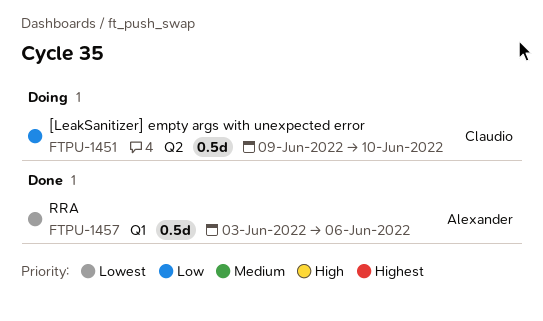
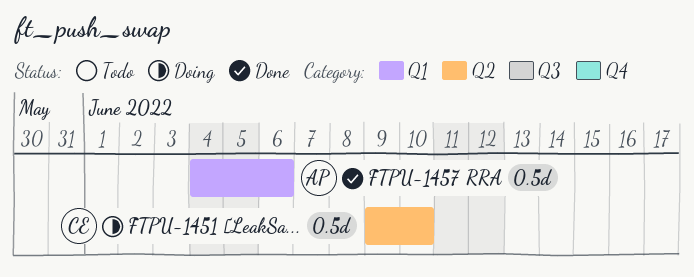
FTPU-1457, start: Jun 3 -> Jun 4

